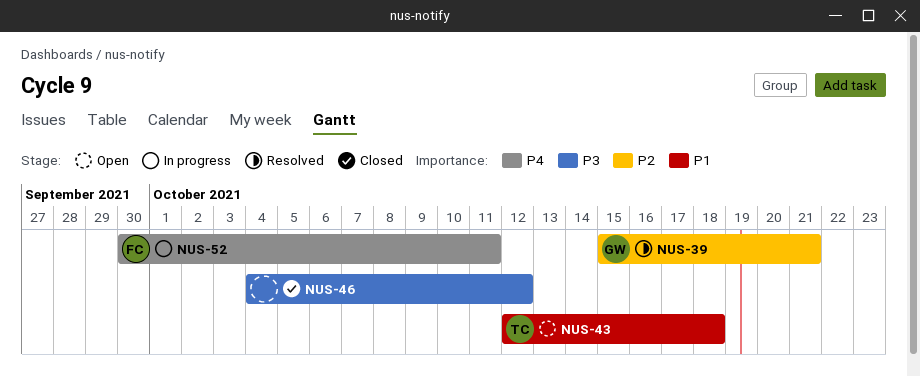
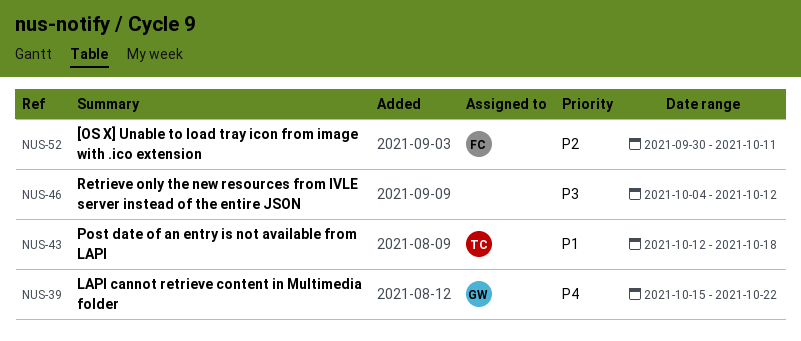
NUS-39, priority: P2 -> P4
NUS-39, due: Oct 21 -> Oct 22
NUS-52, priority: P4 -> P2

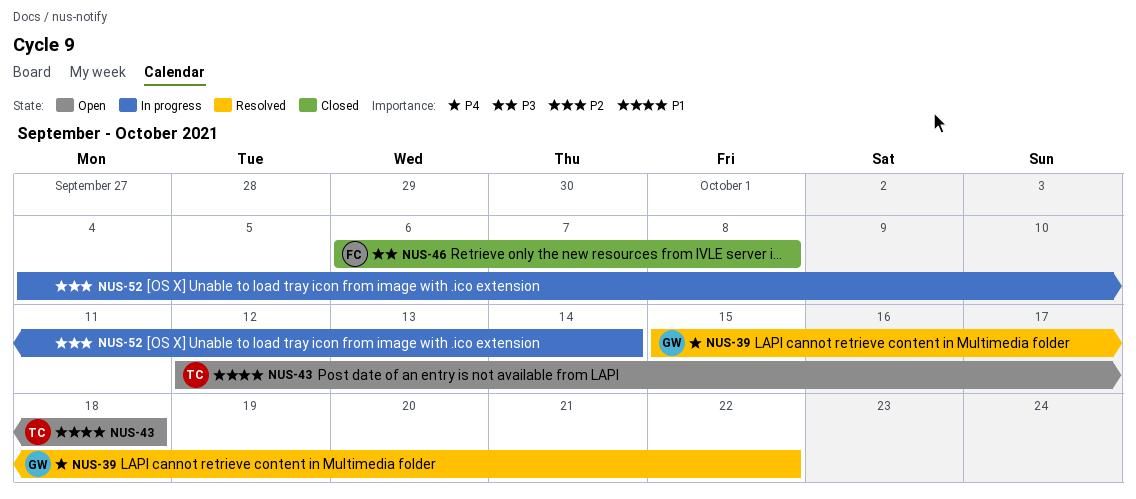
NUS-46, owner: none -> FC
NUS-46, start: Oct 4 -> Oct 6
NUS-46, due: Oct 12 -> Oct 8
NUS-52, owner: FC -> none
NUS-52, start: Sep 30 -> Oct 4
NUS-52, due: Oct 11 -> Oct 14

